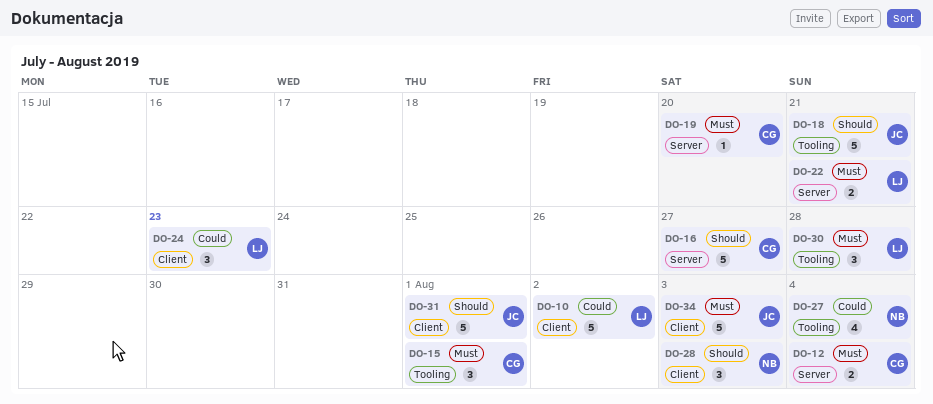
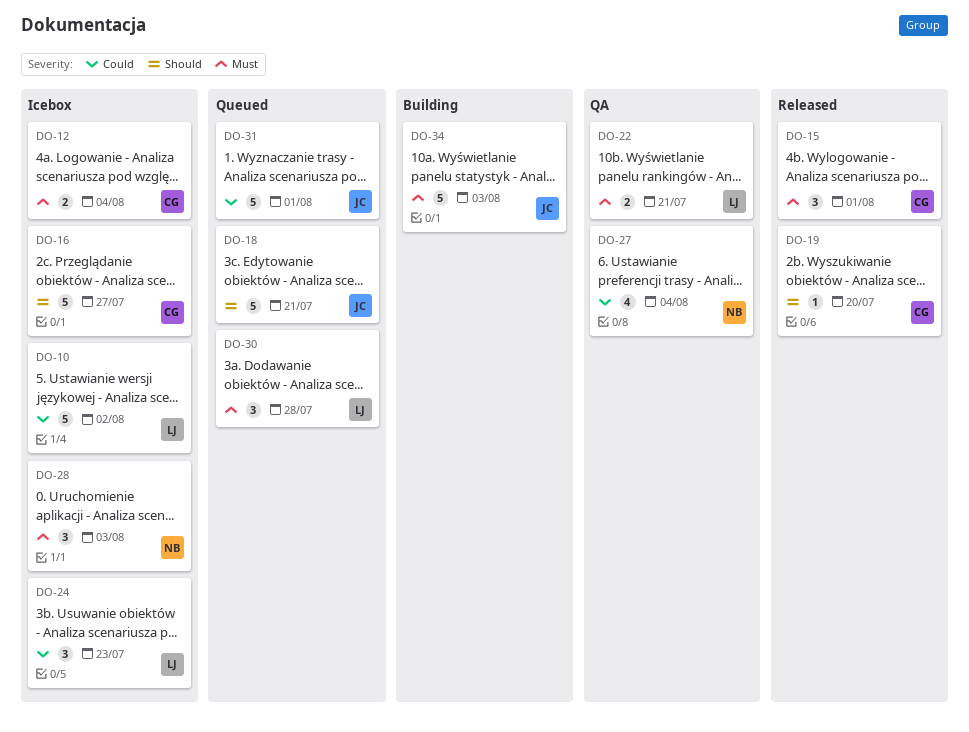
DO-19, priority: Must -> Should
DO-28, priority: Should -> Must
DO-31, priority: Should -> Could

